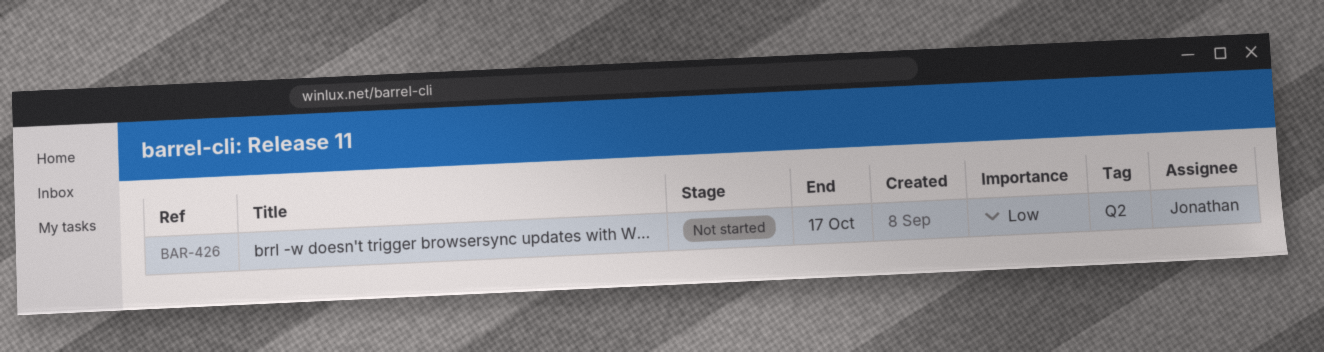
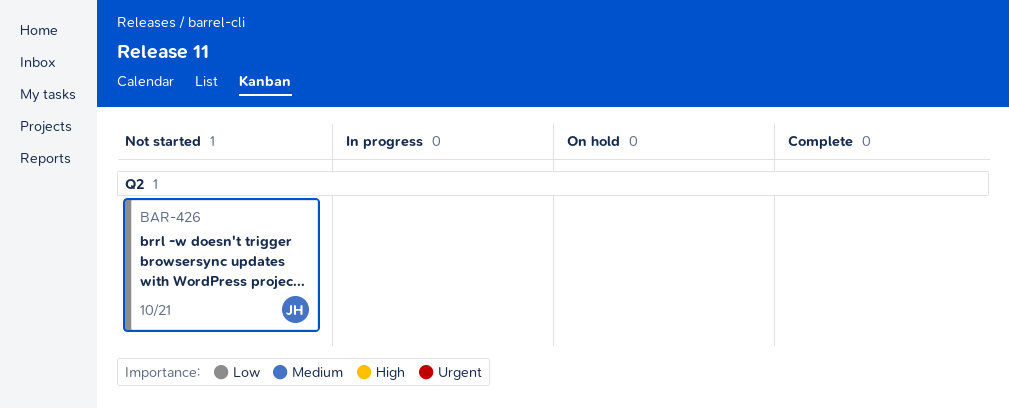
BAR-426, due: Oct 17 -> Oct 21

